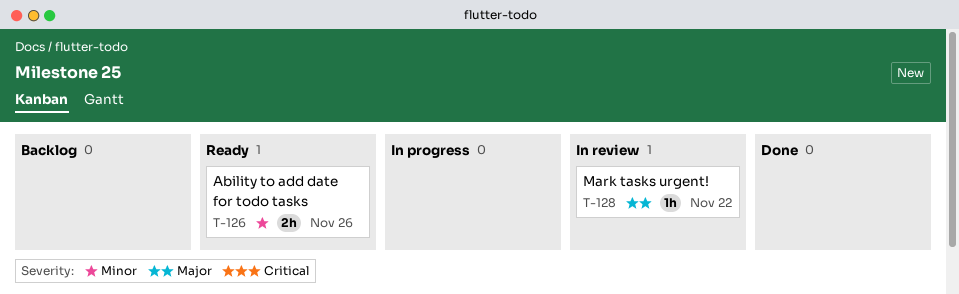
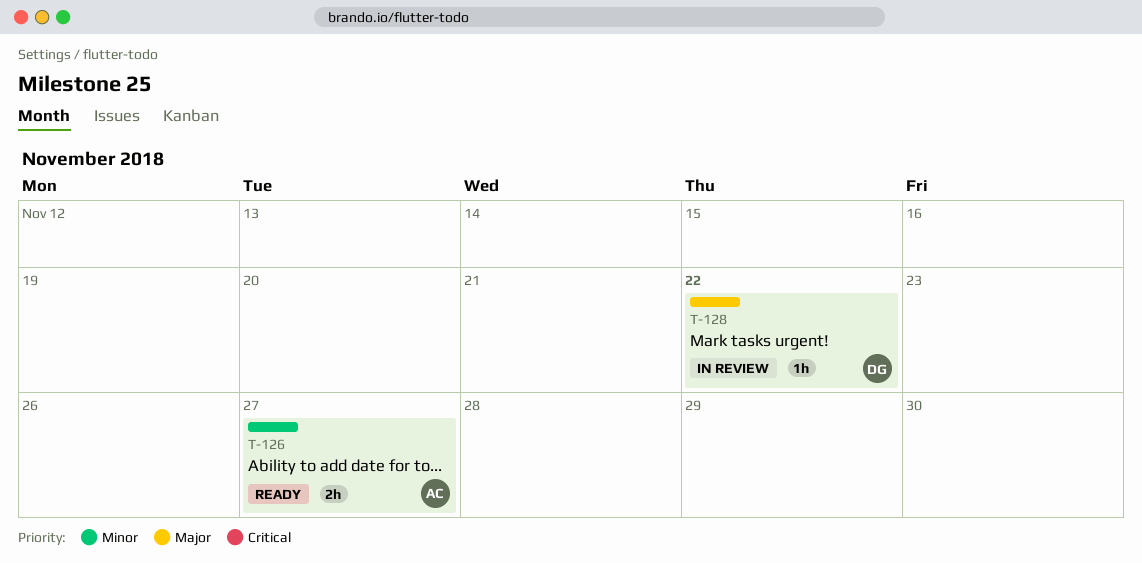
T-126, due: Nov 26 -> Nov 27

